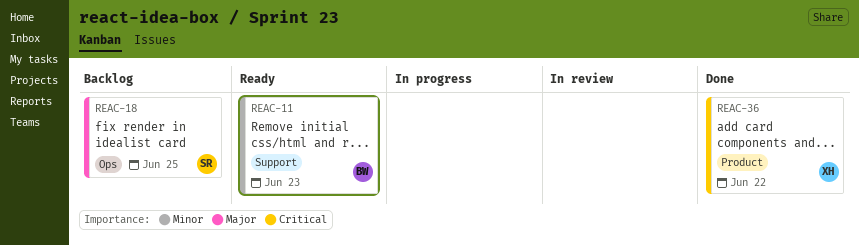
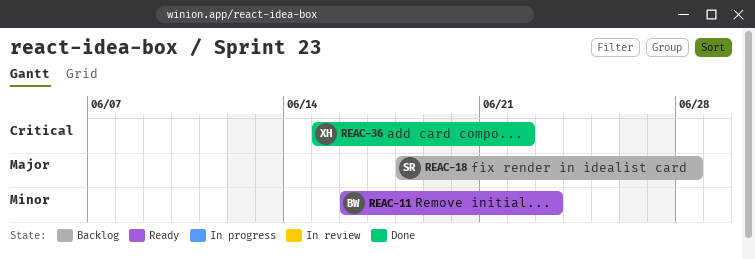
REAC-18, due: Jun 25 -> Jun 28

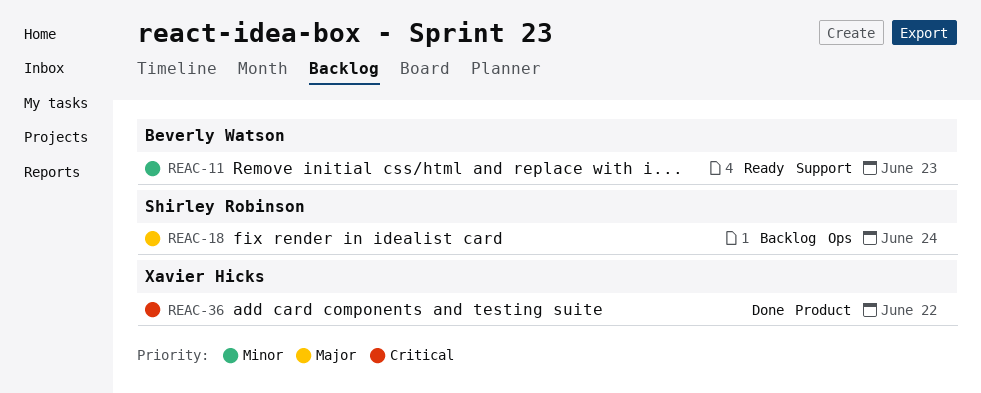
REAC-18, due: Jun 28 -> Jun 24

